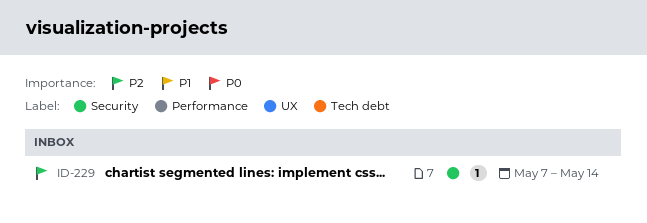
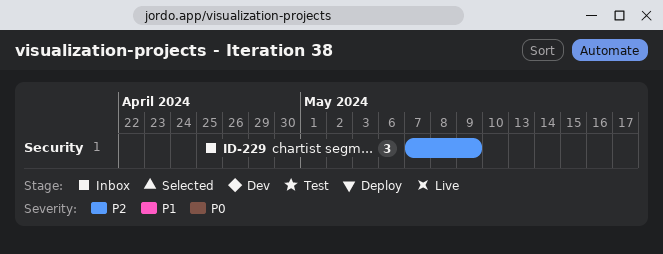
ID-229, estimate: 1 -> 3
ID-229, due: May 14 -> May 9

